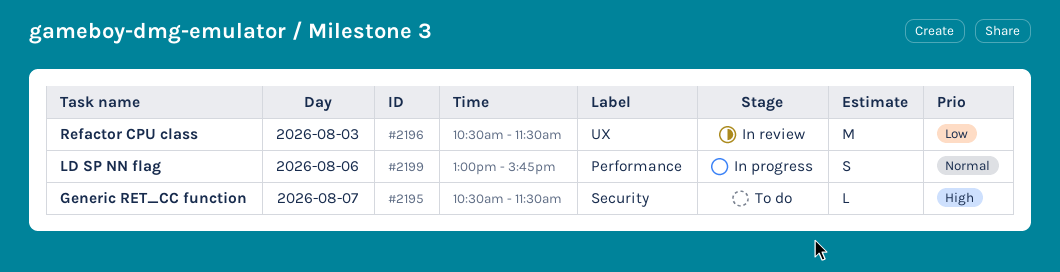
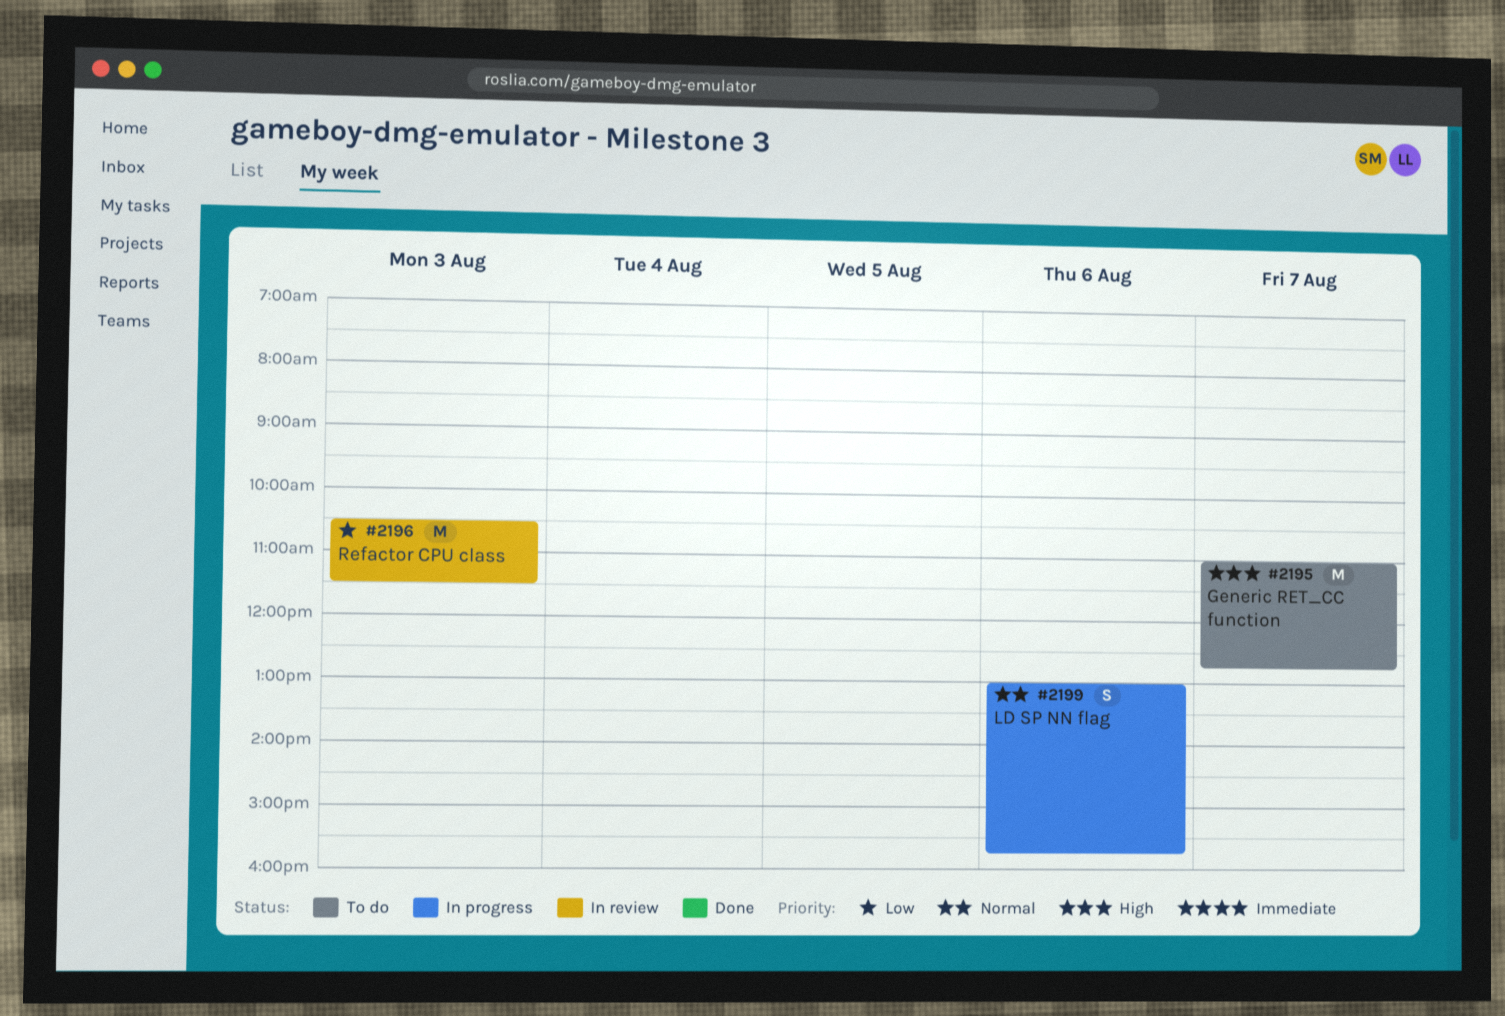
#2195, estimate: L -> M
#2195, begins: 10:30 -> 11:00
#2195, ends: 11:30 -> 12:45

